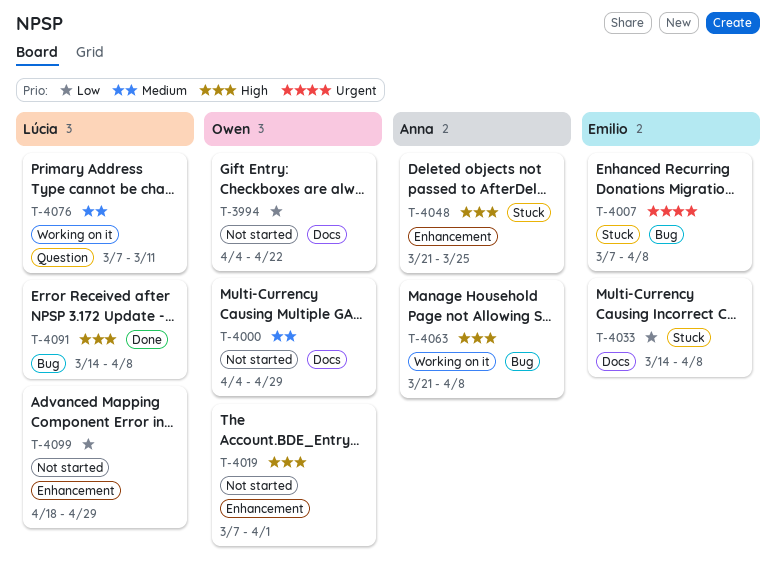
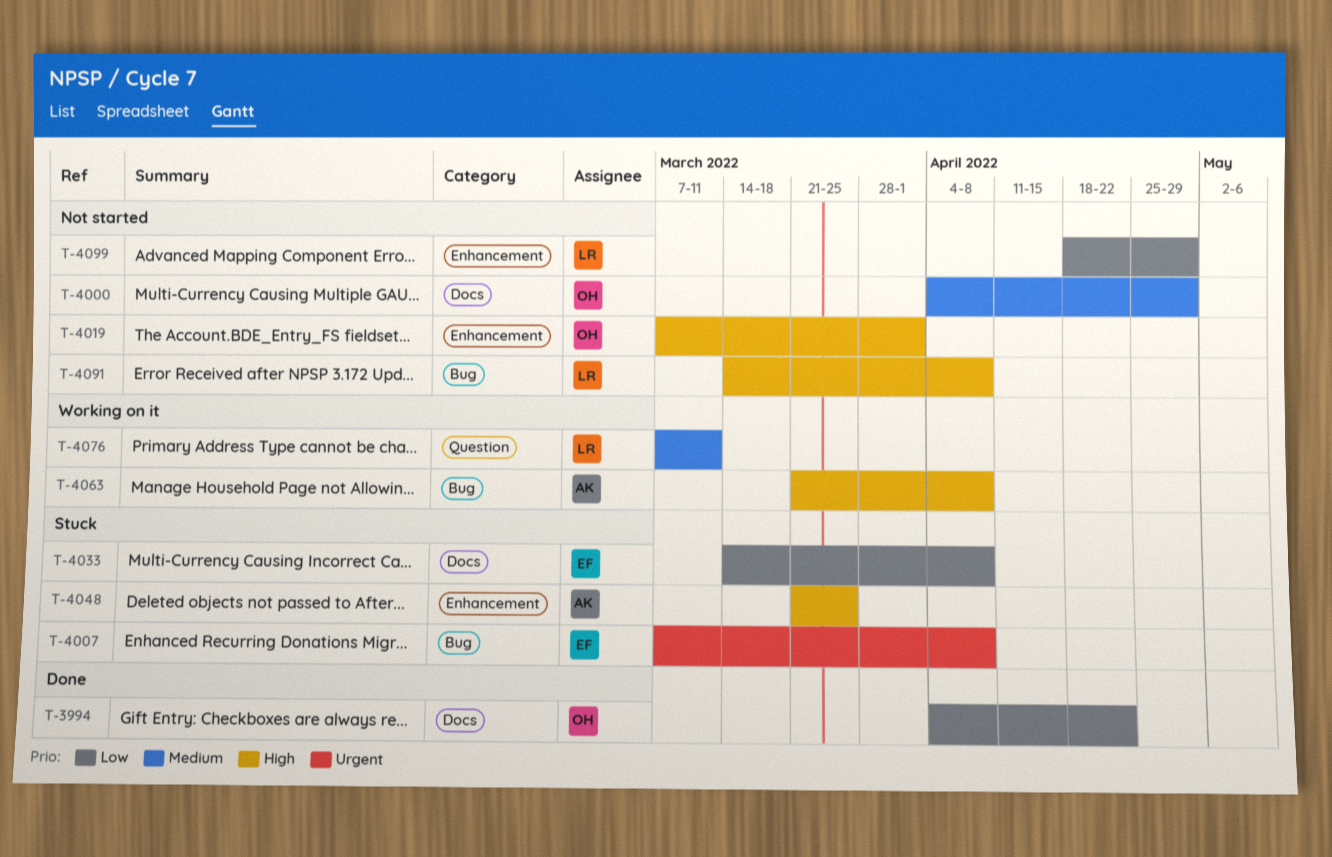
T-3994, status: Not started -> Done
T-4091, status: Done -> Not started

